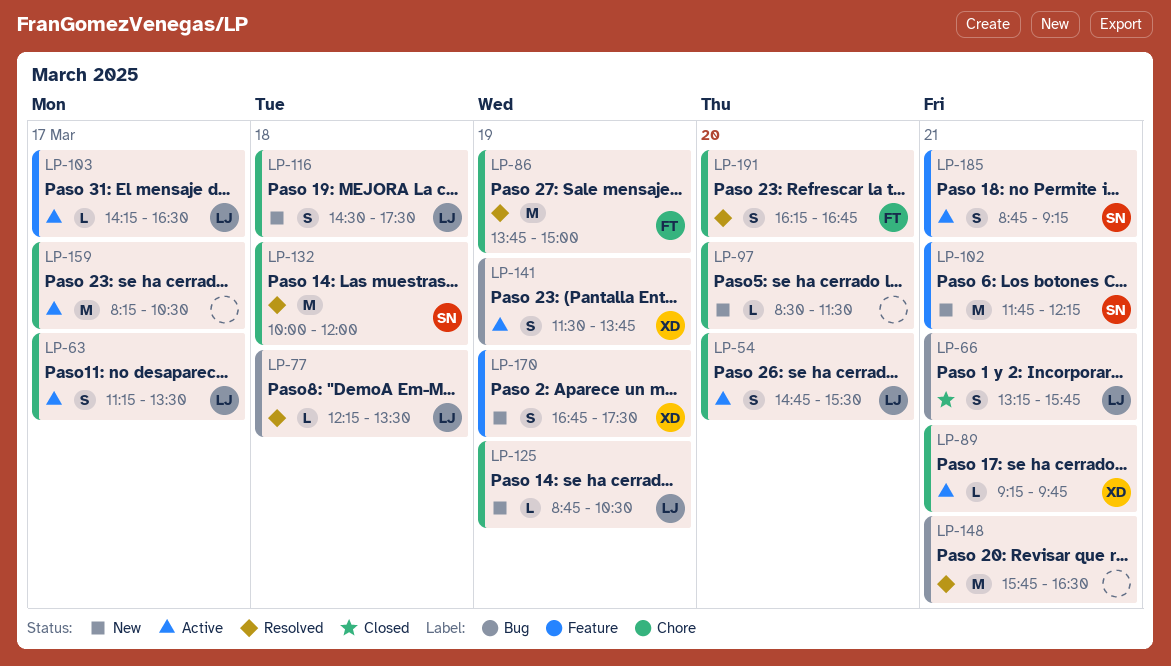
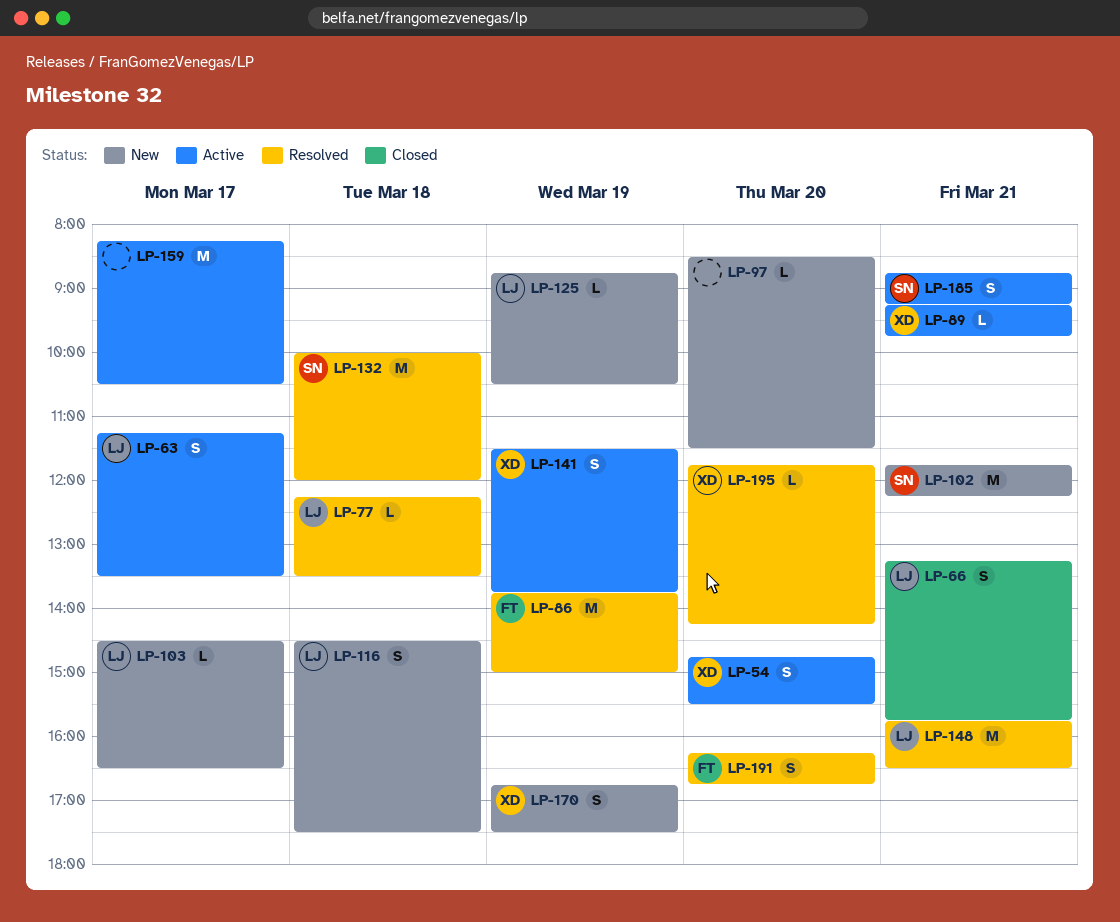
LP-54, owner: LJ -> XD
LP-103, status: Active -> New
LP-103, begins: 14:15 -> 14:30
LP-148, owner: none -> LJ
LP-195: none -> present

